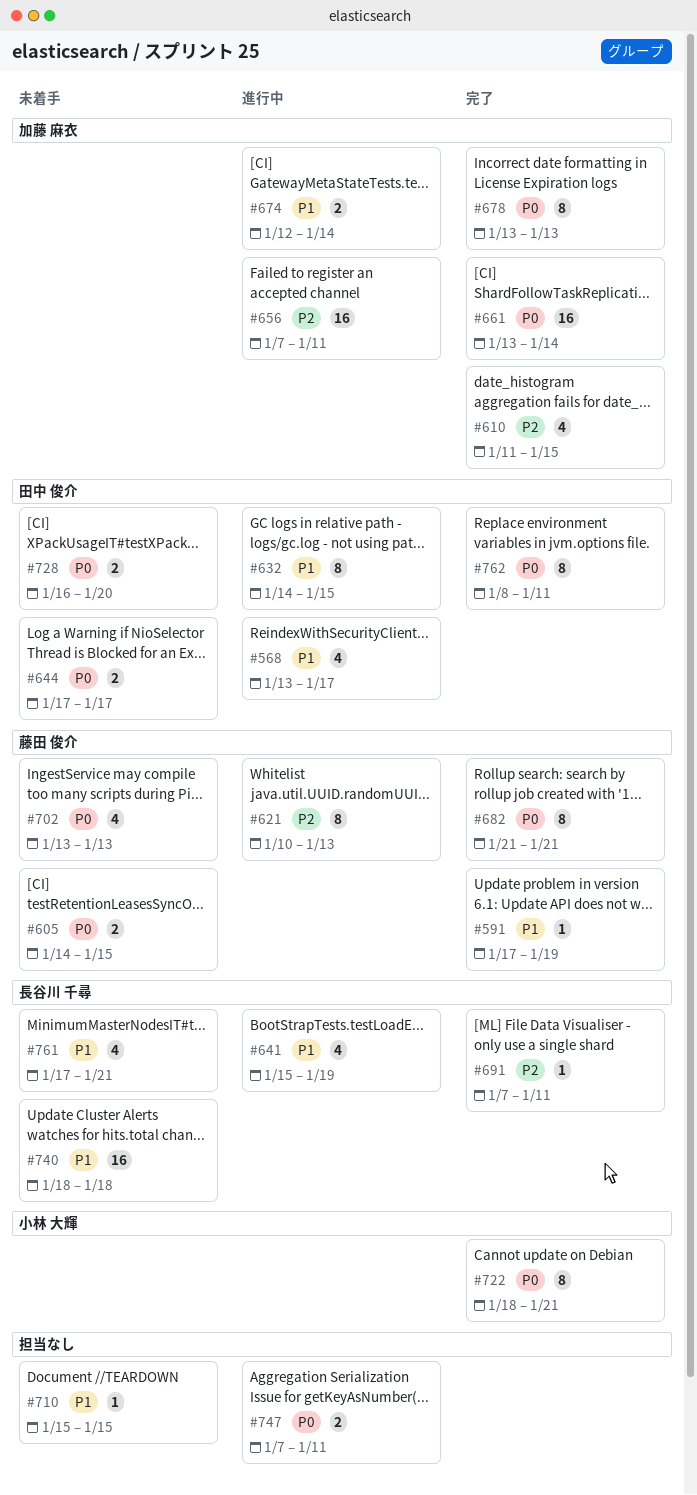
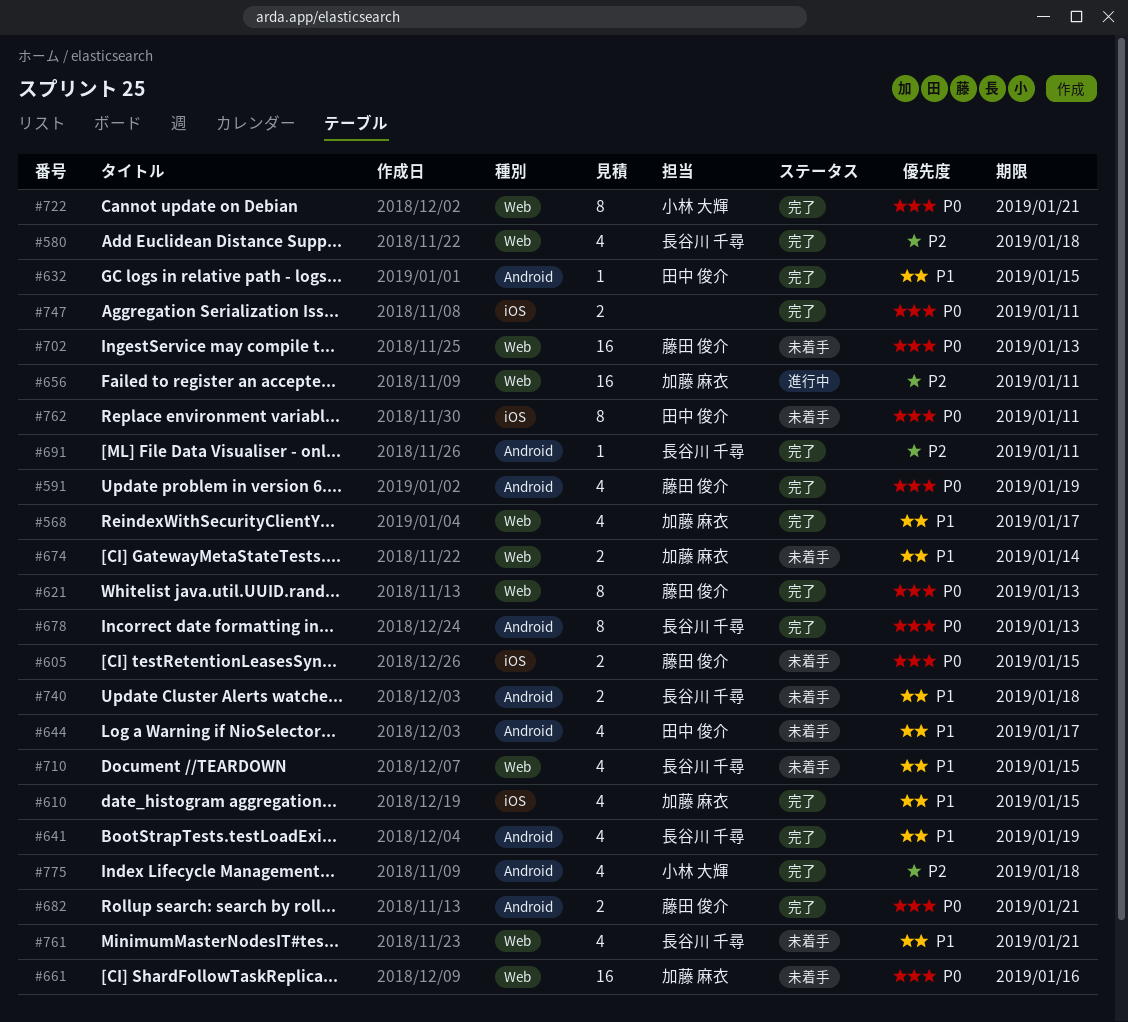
#568, status: 進行中 -> 完了
#568, owner: 田中 俊介 -> 加藤 麻衣
#580: none -> present
#591, priority: P1 -> P0
#591, estimate: 1 -> 4
#610, priority: P2 -> P1
#621, status: 進行中 -> 完了
#621, priority: P2 -> P0
#632, status: 進行中 -> 完了
#632, estimate: 8 -> 1
#641, status: 進行中 -> 完了
#644, priority: P0 -> P1
#644, estimate: 2 -> 4
#661, status: 完了 -> 未着手
#661, due: Jan 14 -> Jan 16
#674, status: 進行中 -> 未着手
#678, owner: 加藤 麻衣 -> 長谷川 千尋
#682, estimate: 8 -> 2
#702, estimate: 4 -> 16
#710, owner: none -> 長谷川 千尋
#710, estimate: 1 -> 4
#728: present -> none
#740, estimate: 16 -> 2
#747, status: 進行中 -> 完了
#762, status: 完了 -> 未着手
#775: none -> present

